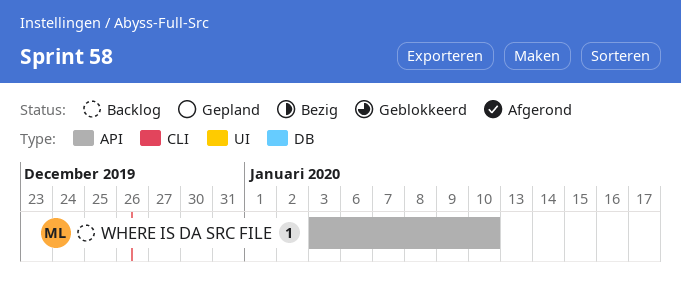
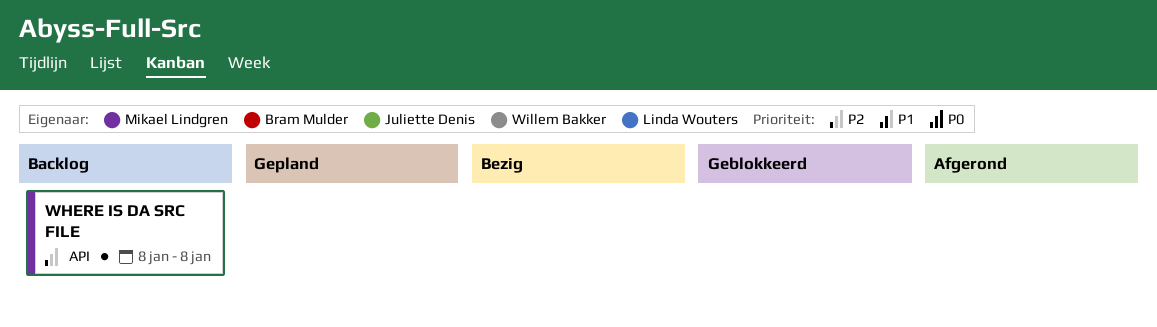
WHERE IS DA SRC FILE, start: Jan 3 -> Jan 8
WHERE IS DA SRC FILE, due: Jan 10 -> Jan 8

